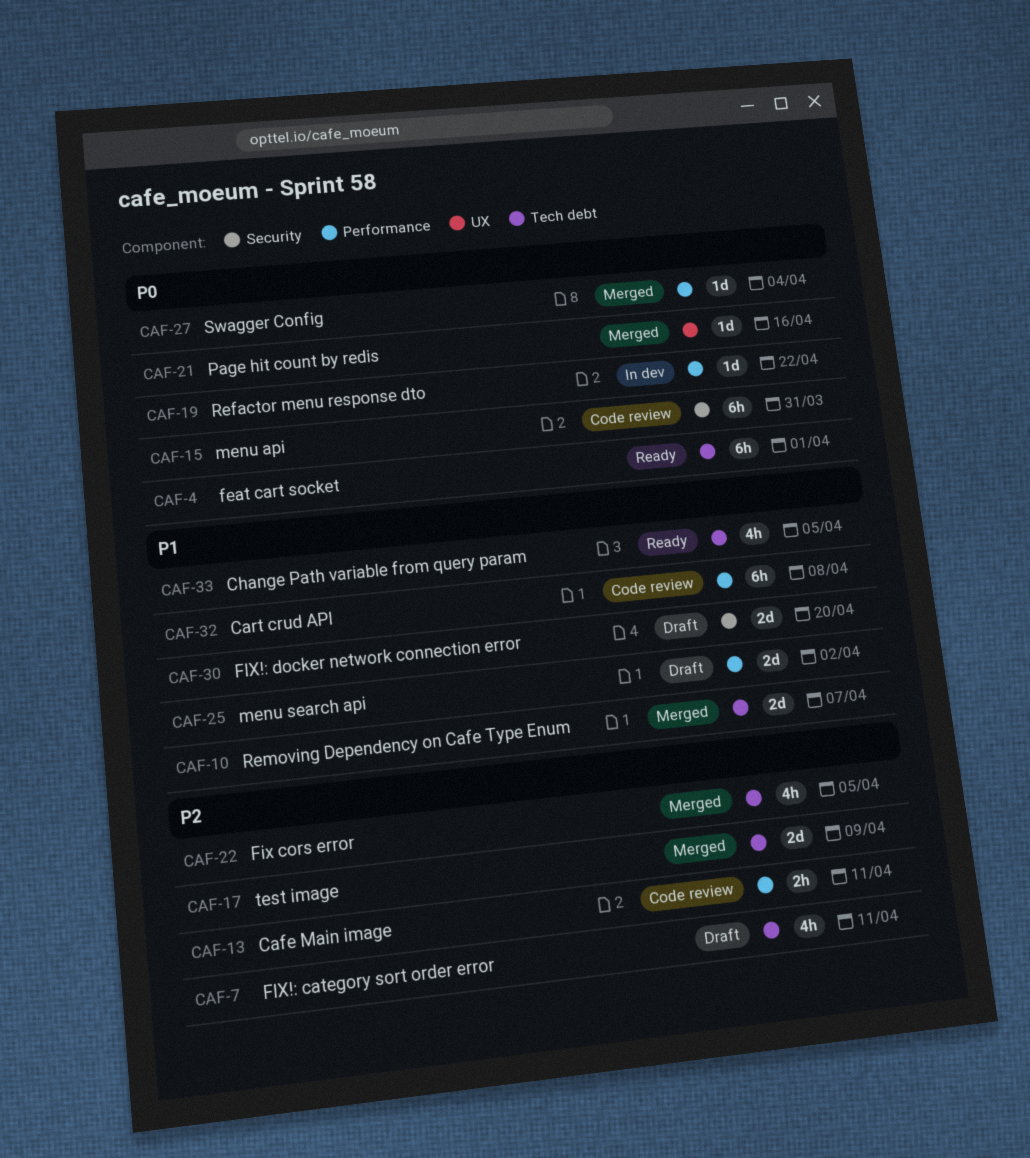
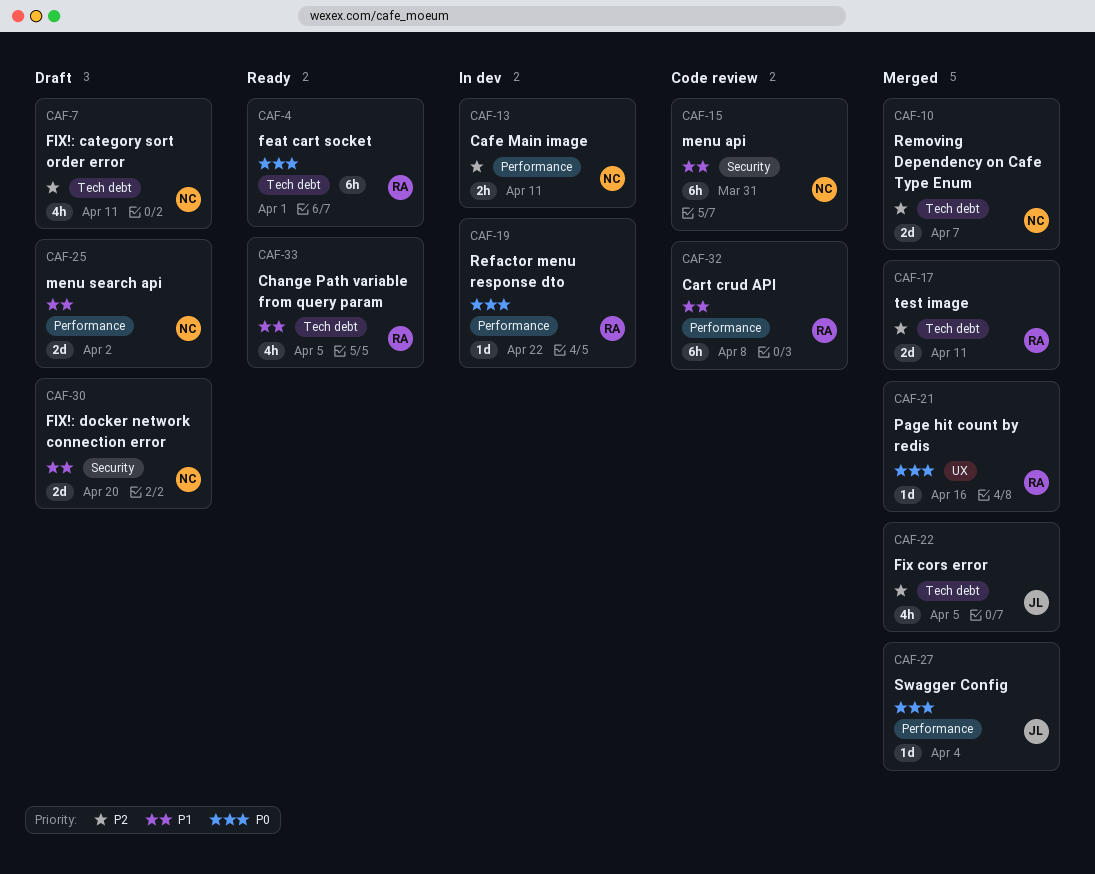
CAF-10, priority: P1 -> P2
CAF-13, status: Code review -> In dev
CAF-15, priority: P0 -> P1
CAF-17, due: Apr 9 -> Apr 11

